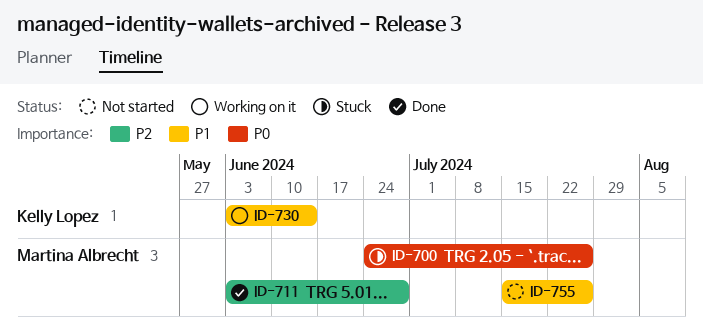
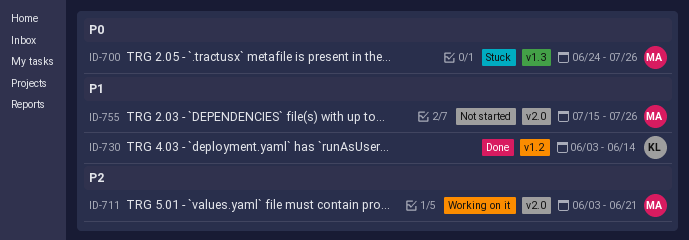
ID-711, status: Done -> Working on it
ID-711, due: Jun 28 -> Jun 21
ID-730, status: Working on it -> Done

